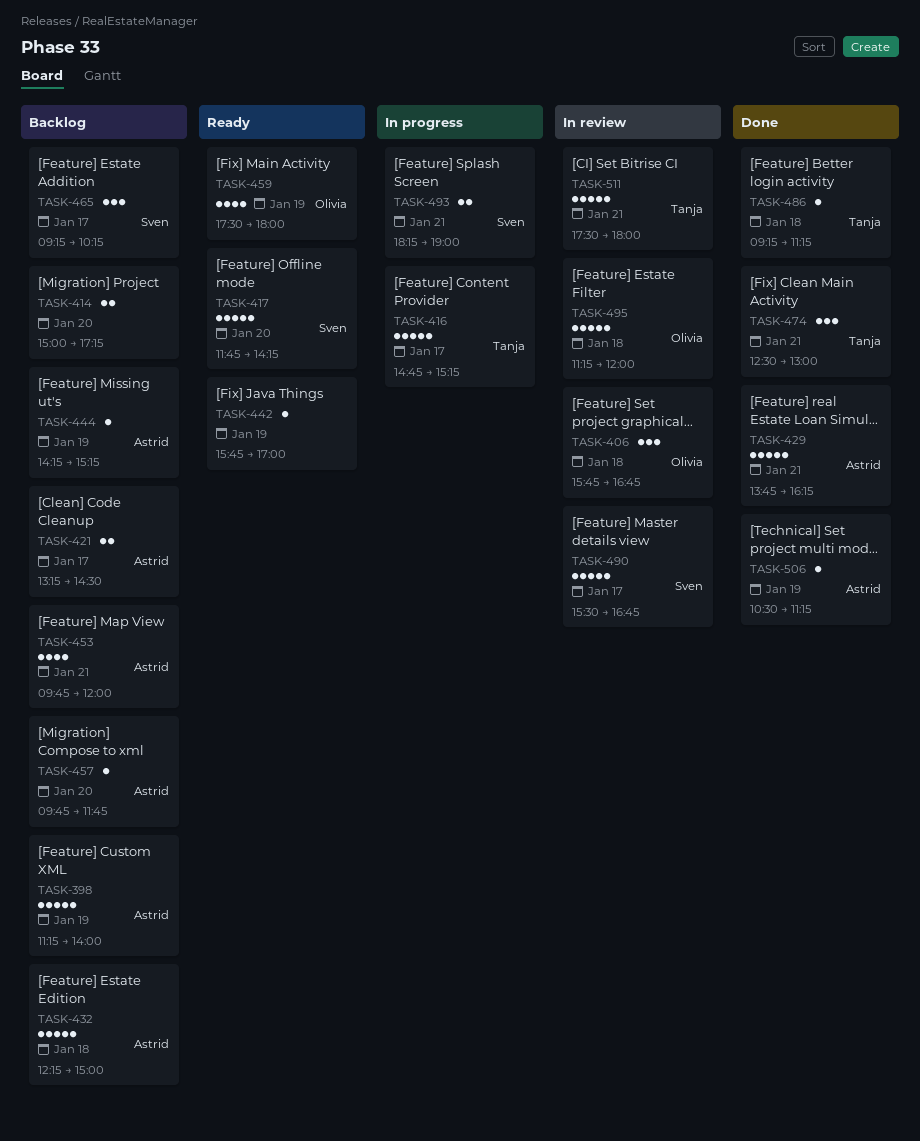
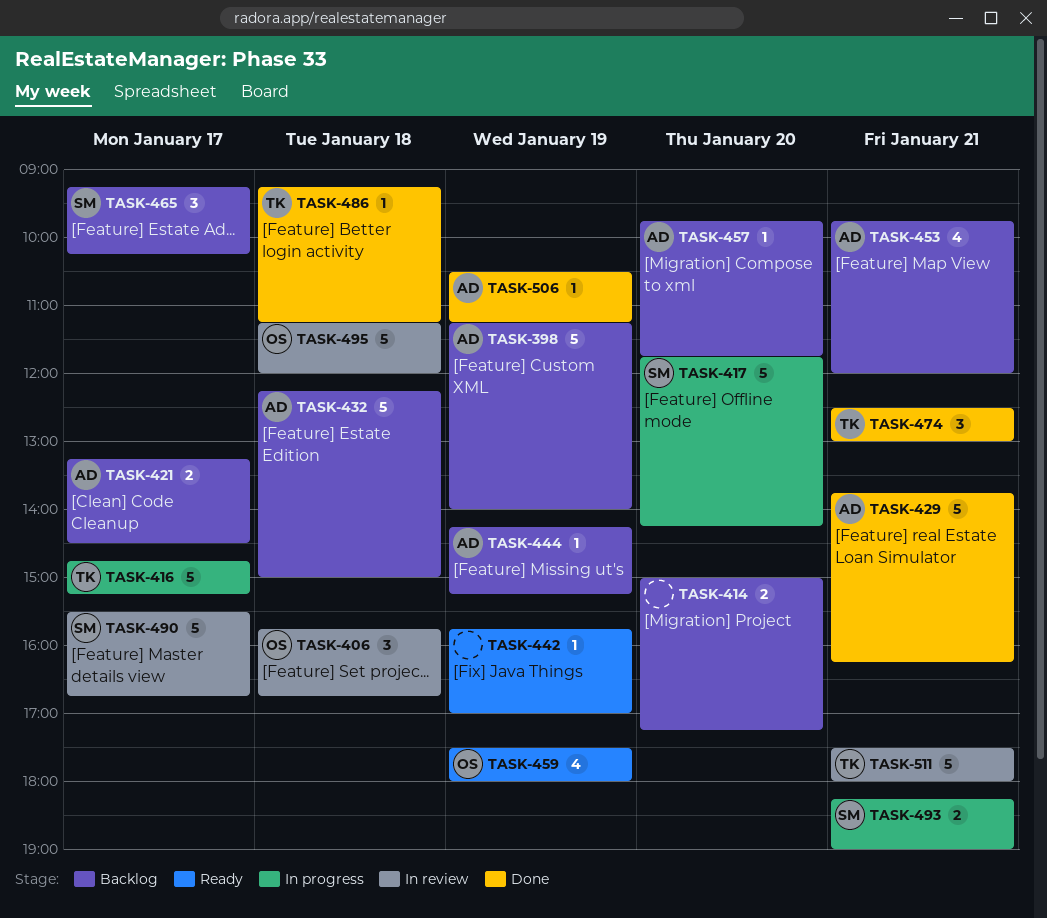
TASK-417, status: Ready -> In progress

